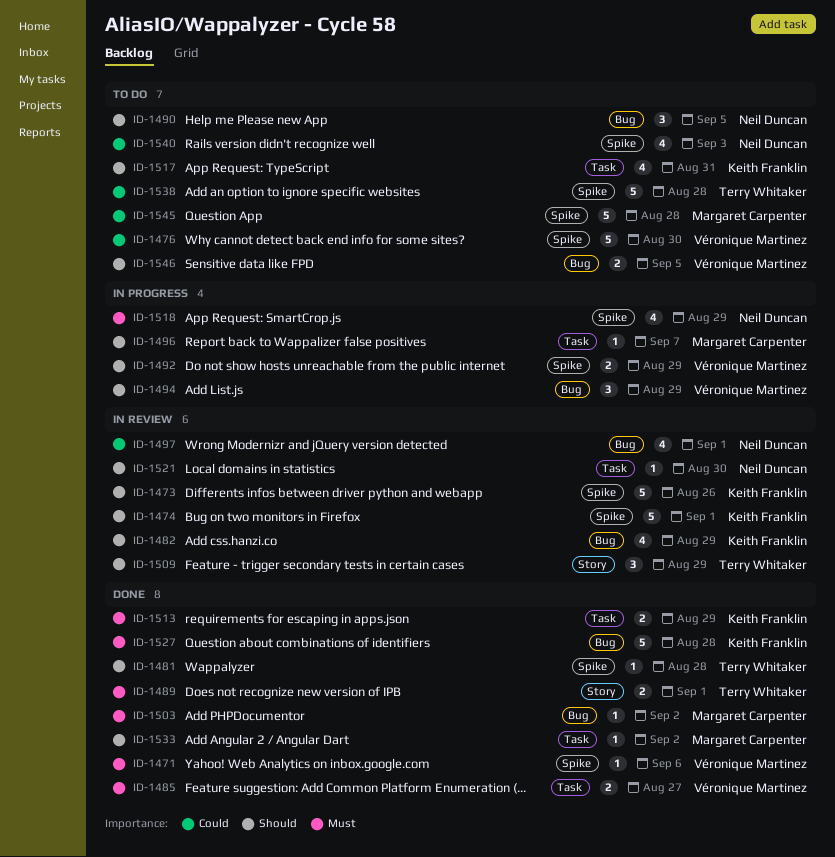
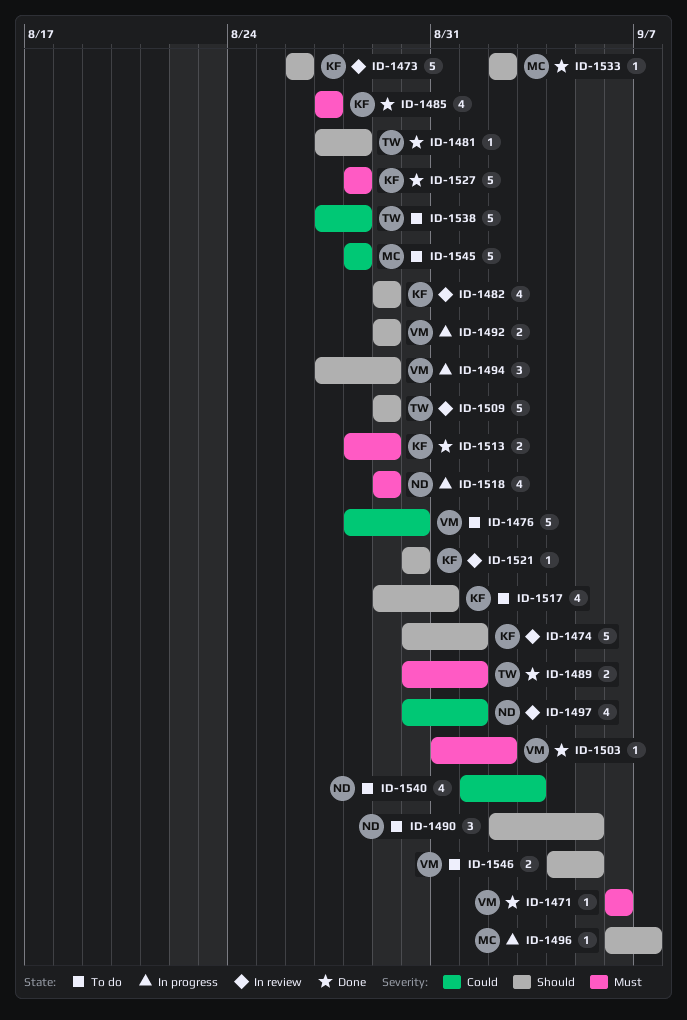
ID-1485, owner: Véronique Martinez -> Keith Franklin
ID-1485, estimate: 2 -> 4
ID-1503, owner: Margaret Carpenter -> Véronique Martinez
ID-1509, estimate: 3 -> 5
ID-1521, owner: Neil Duncan -> Keith Franklin

